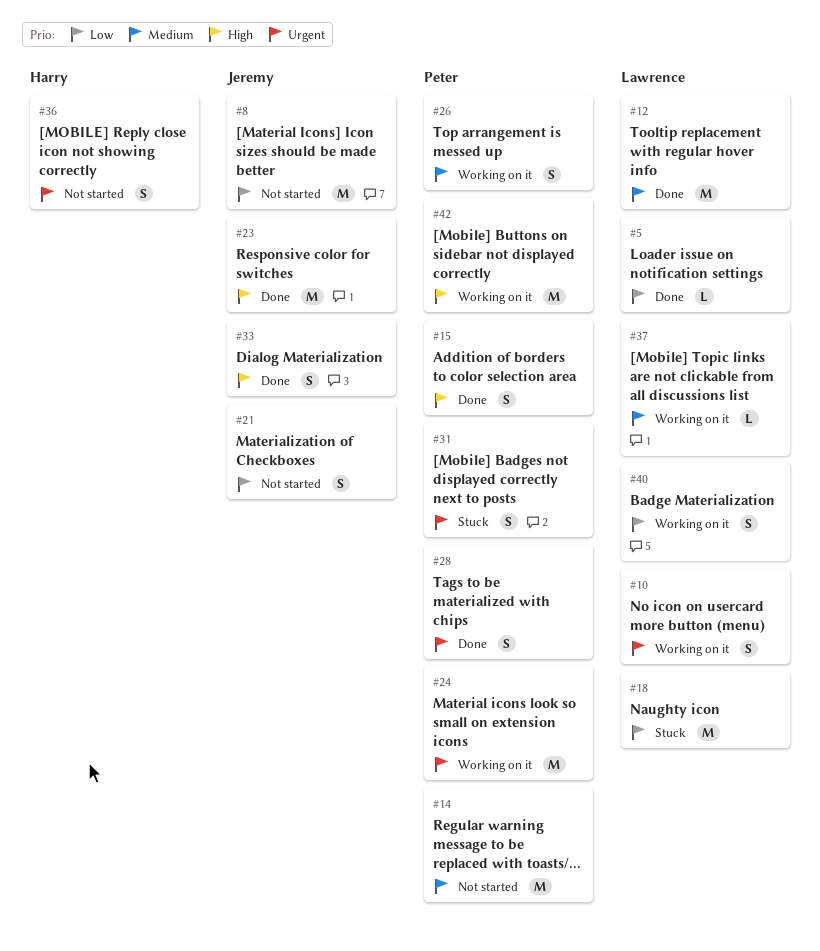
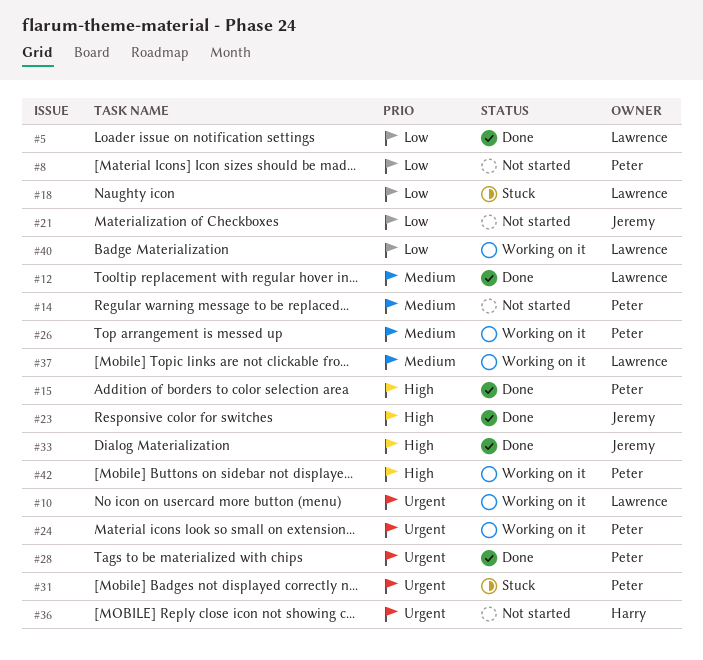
#8, owner: Jeremy -> Peter

